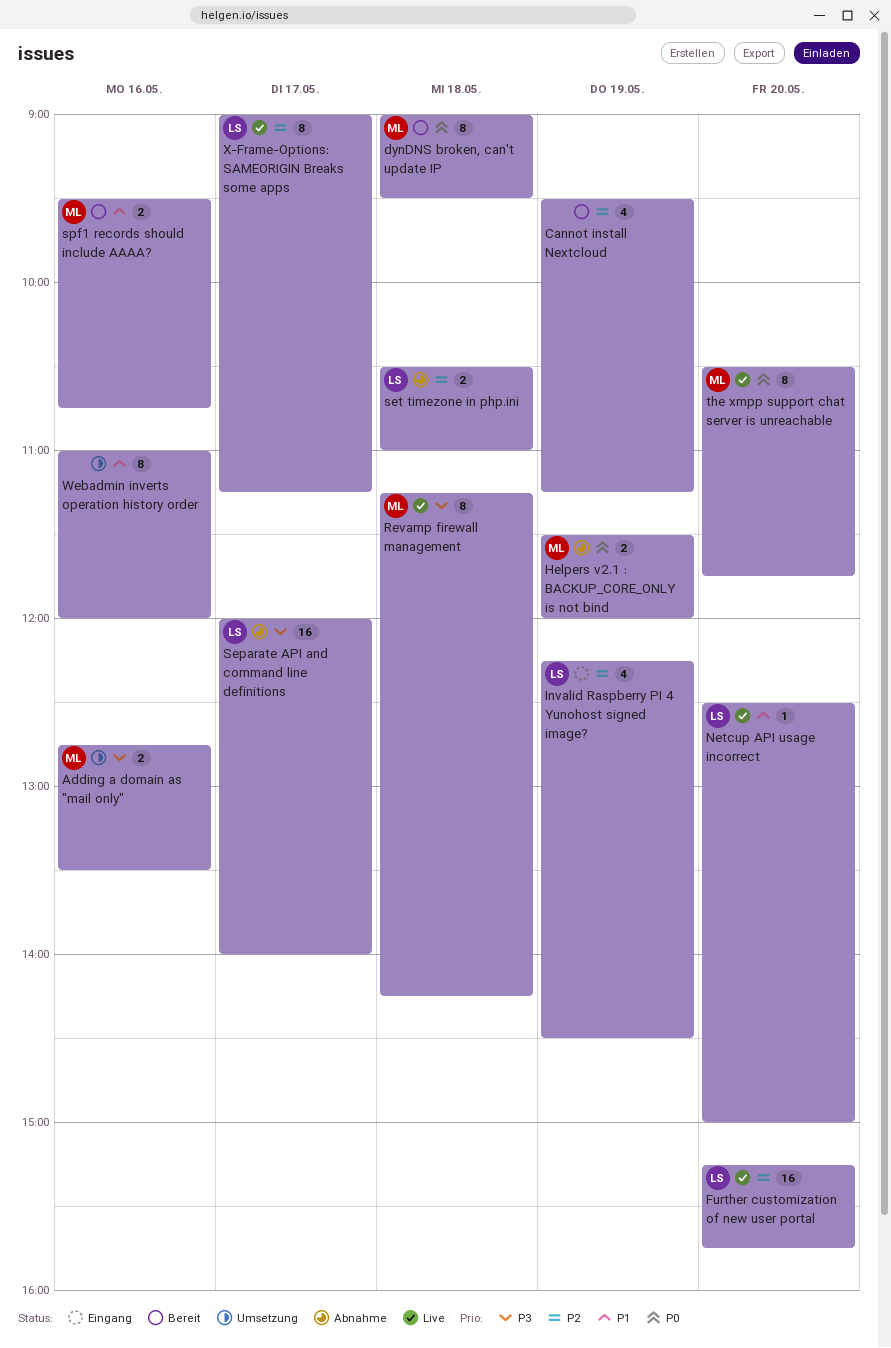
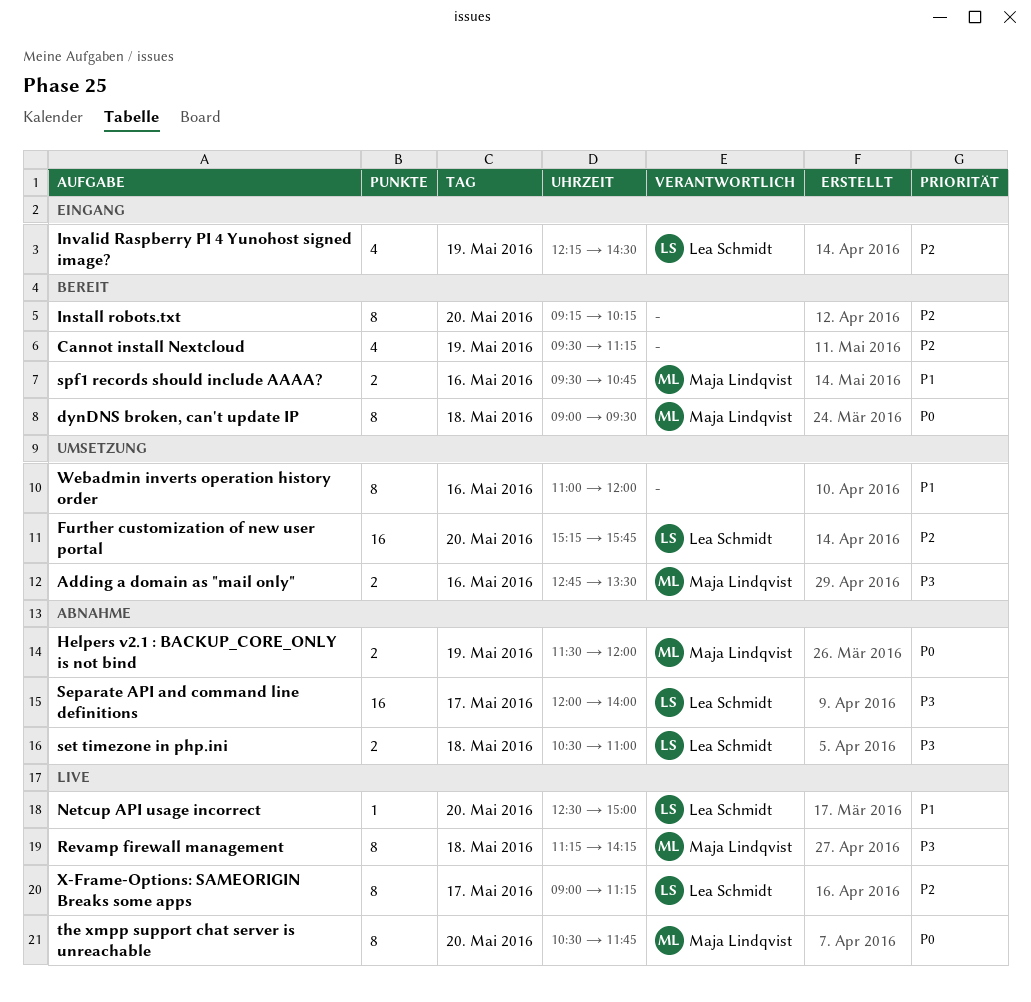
Further customization of new user portal, status: Live -> Umsetzung
Install robots.txt: none -> present
set timezone in php.ini, priority: P2 -> P3

